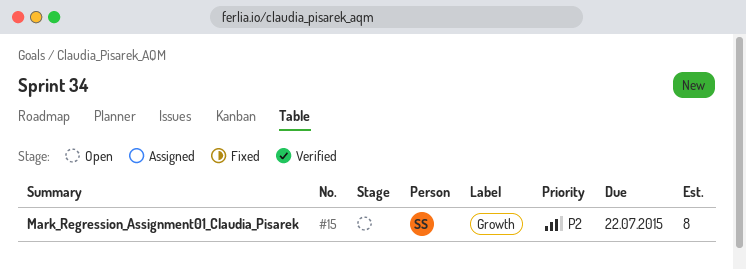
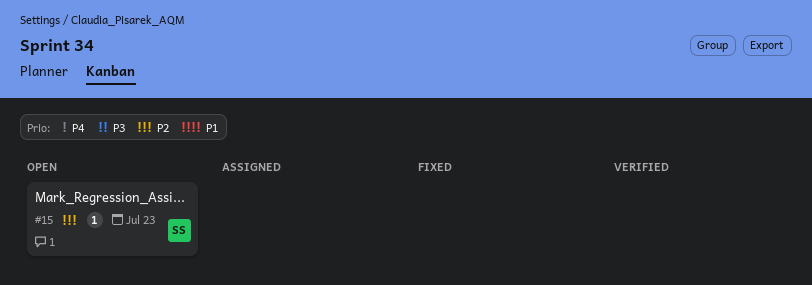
#15, estimate: 8 -> 1
#15, due: Jul 22 -> Jul 23

